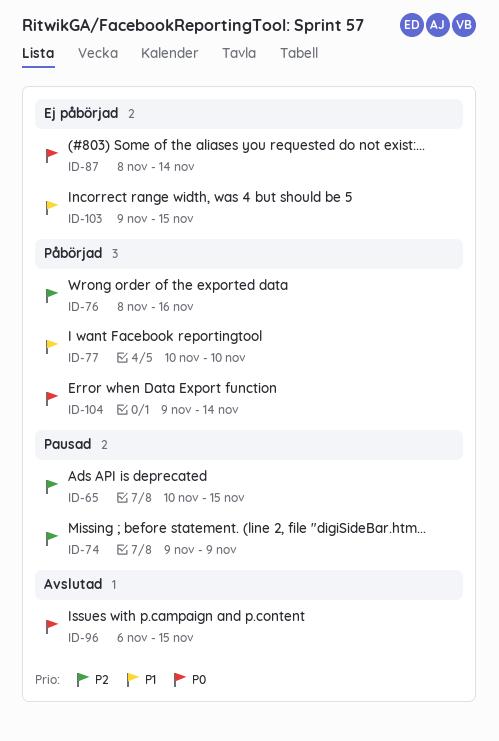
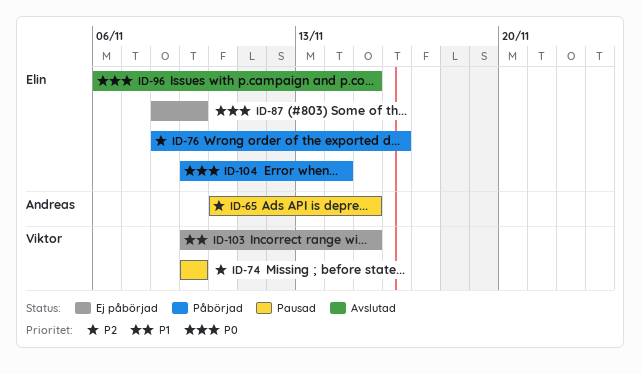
ID-77: present -> none
ID-87, due: Nov 14 -> Nov 9

